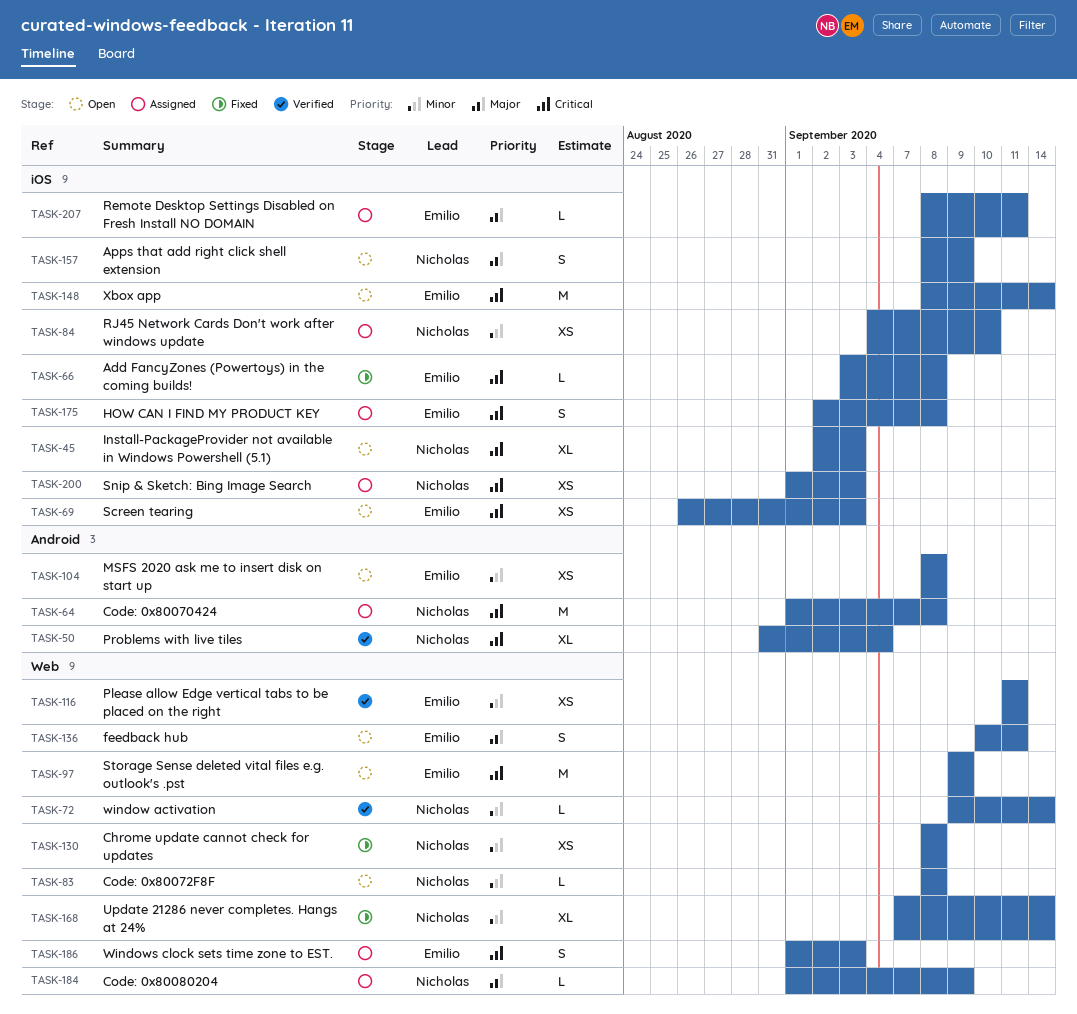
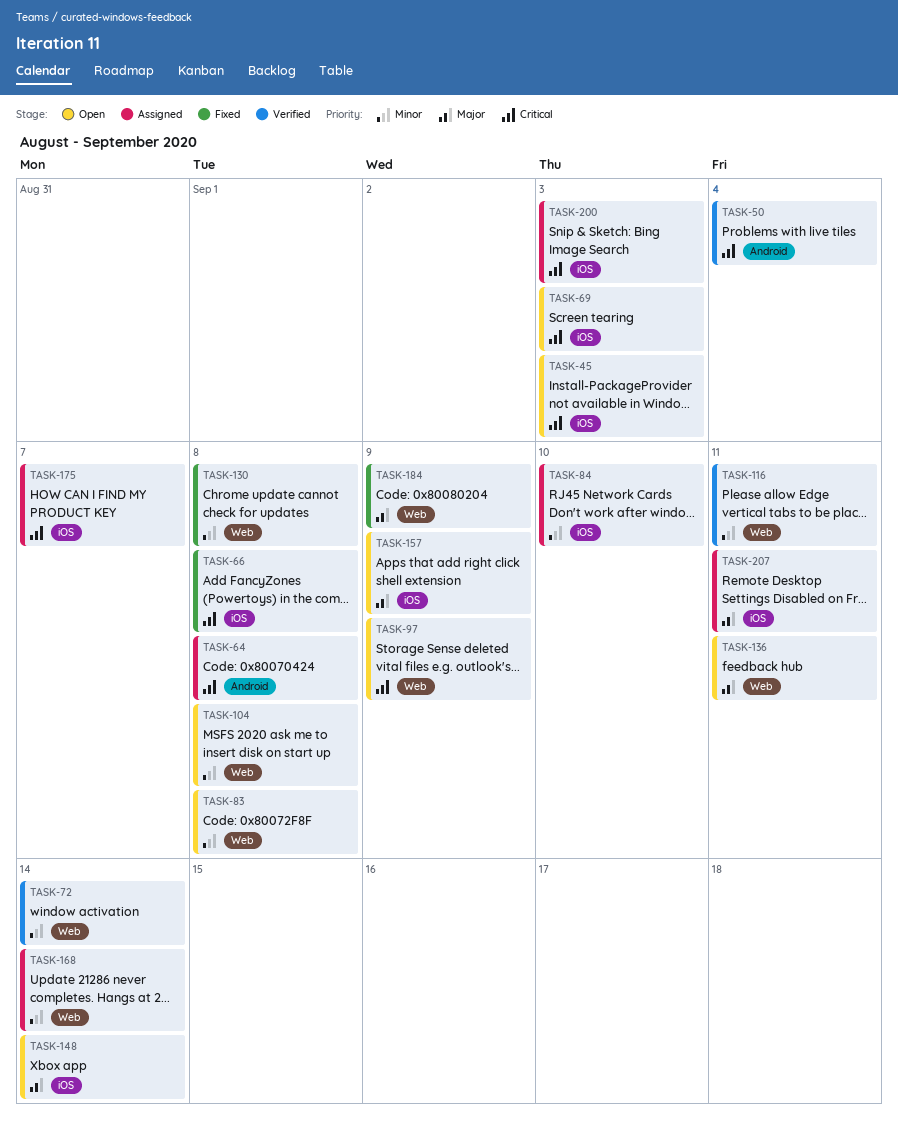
TASK-104, label: Android -> Web
TASK-148, priority: Critical -> Major
TASK-168, status: Fixed -> Assigned
TASK-175, due: Sep 8 -> Sep 7
TASK-184, status: Assigned -> Fixed
TASK-186: present -> none

